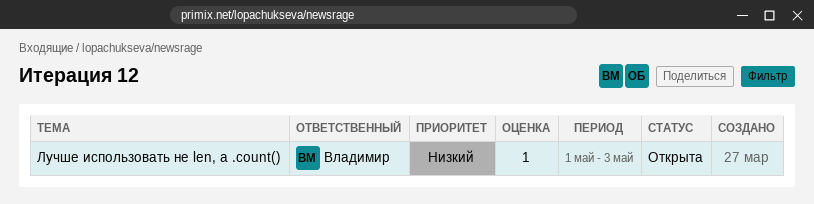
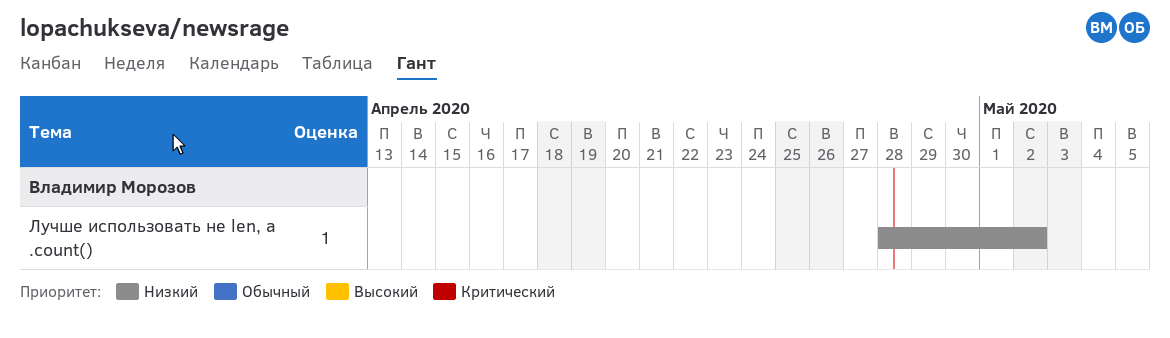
Лучше использовать не len, а .count(), start: May 1 -> Apr 28
Лучше использовать не len, а .count(), due: May 3 -> May 2

